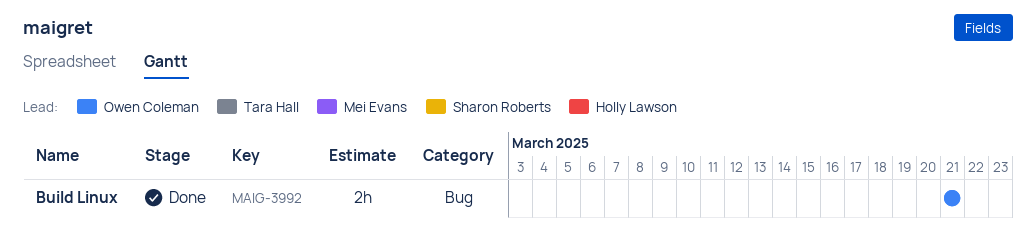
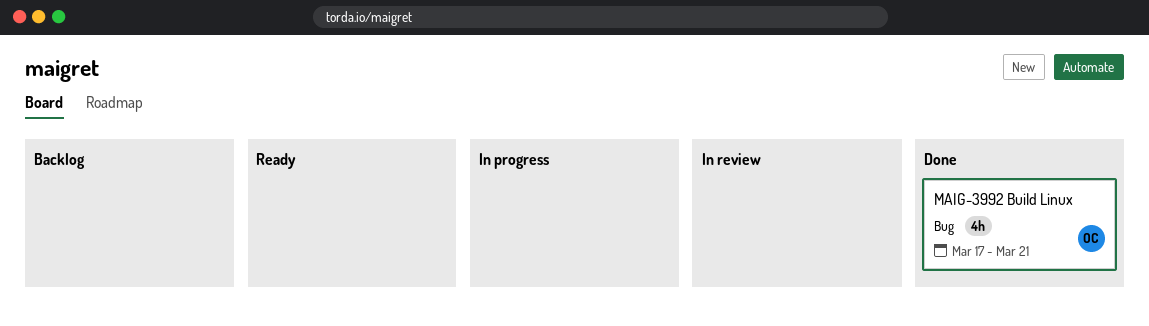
MAIG-3992, estimate: 2h -> 4h
MAIG-3992, start: Mar 21 -> Mar 17

